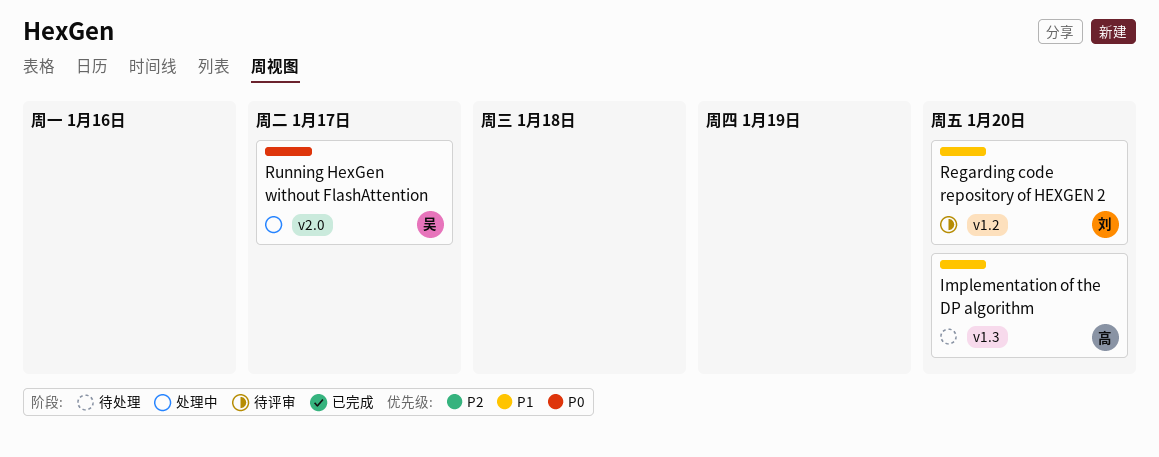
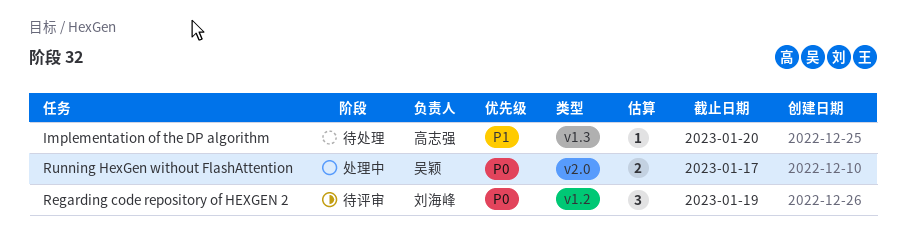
Regarding code repository of HEXGEN 2, priority: P1 -> P0
Regarding code repository of HEXGEN 2, due: Jan 20 -> Jan 19

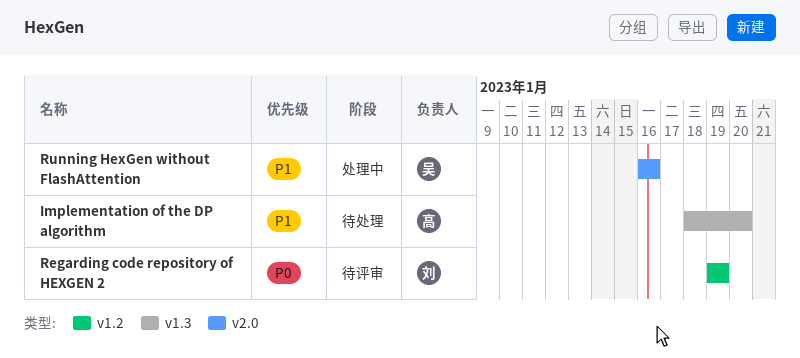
Running HexGen without FlashAttention, priority: P0 -> P1
Running HexGen without FlashAttention, due: Jan 17 -> Jan 16

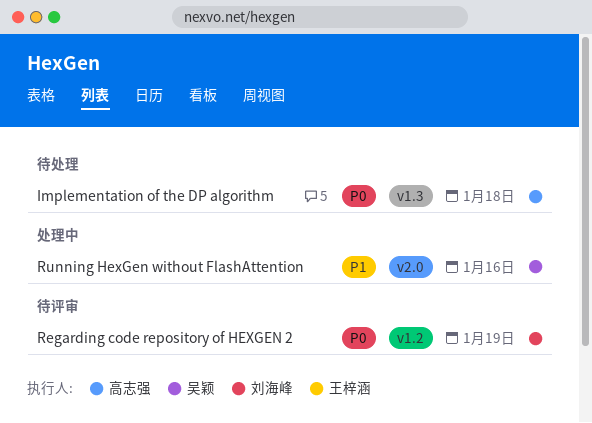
Implementation of the DP algorithm, priority: P1 -> P0
Implementation of the DP algorithm, due: Jan 20 -> Jan 18

